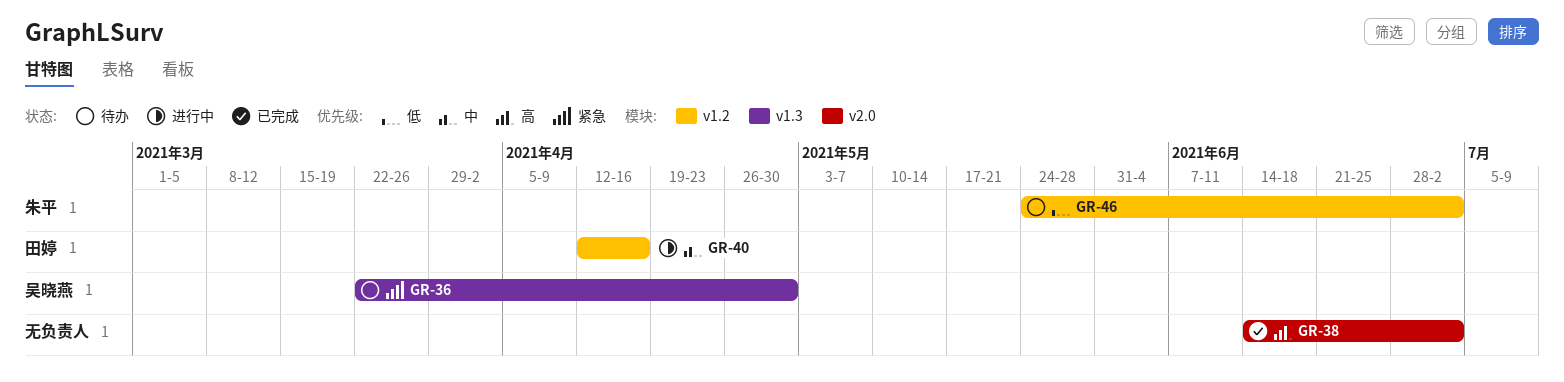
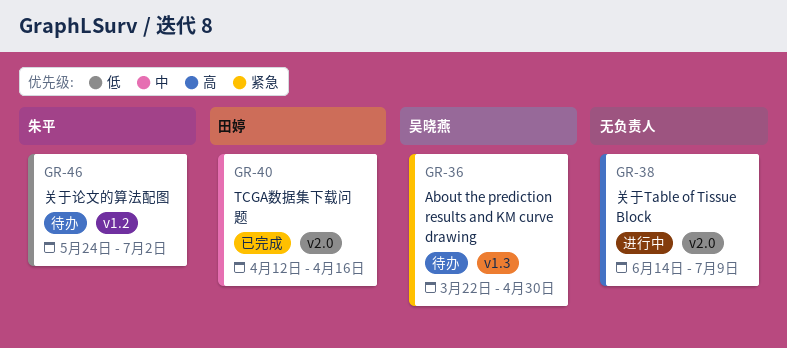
GR-38, status: 已完成 -> 进行中
GR-38, due: Jul 2 -> Jul 9
GR-40, status: 进行中 -> 已完成
GR-40, label: v1.2 -> v2.0

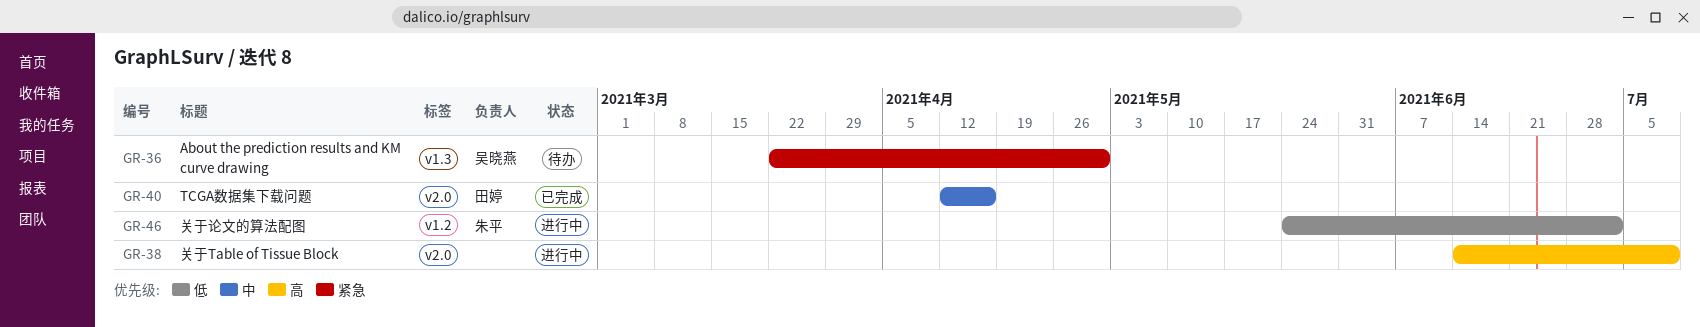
GR-46, status: 待办 -> 进行中

